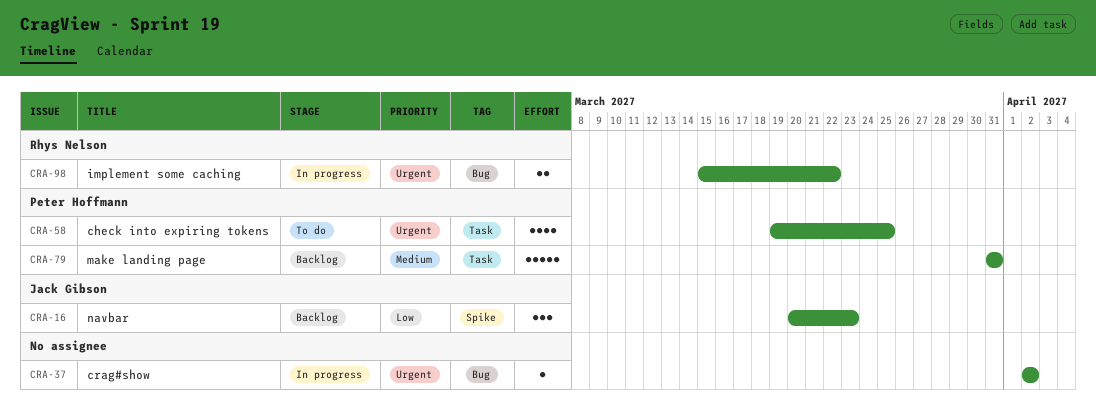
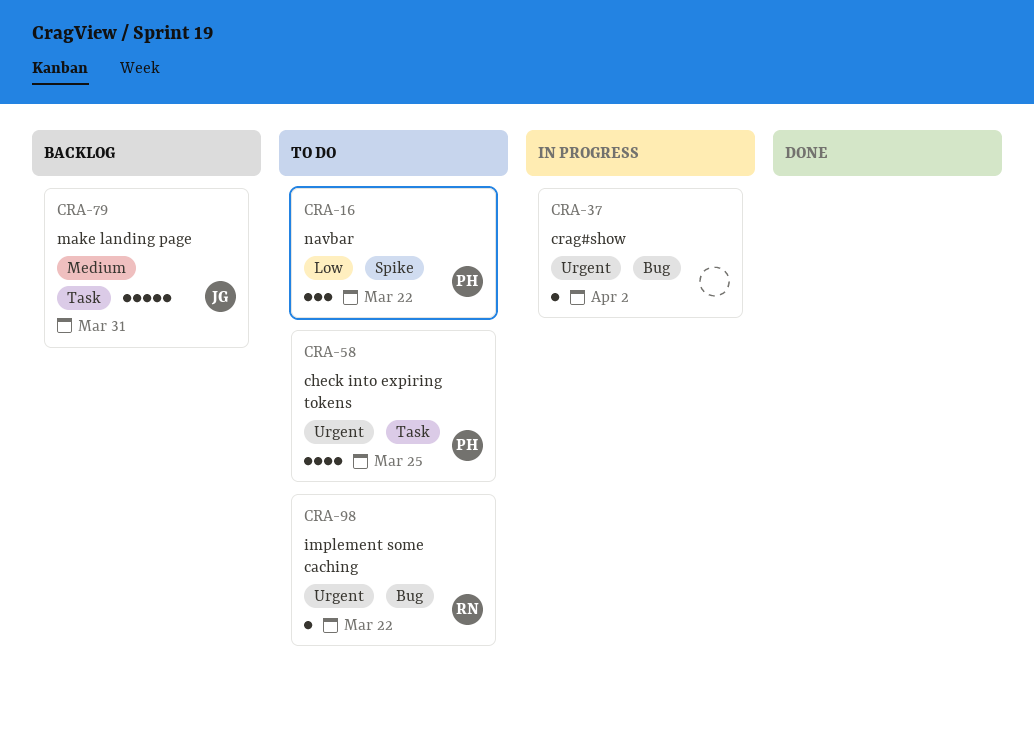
CRA-16, status: Backlog -> To do
CRA-16, owner: Jack Gibson -> Peter Hoffmann
CRA-16, due: Mar 23 -> Mar 22
CRA-79, owner: Peter Hoffmann -> Jack Gibson
CRA-98, status: In progress -> To do
CRA-98, estimate: 2 -> 1

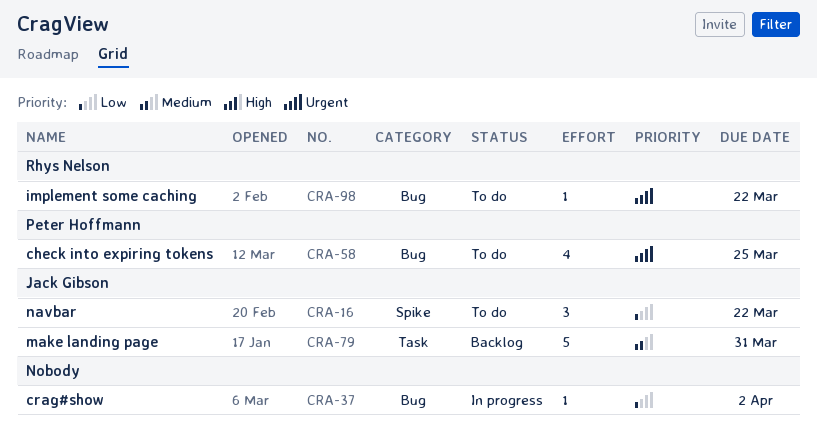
CRA-16, owner: Peter Hoffmann -> Jack Gibson
CRA-37, priority: Urgent -> Low
CRA-58, label: Task -> Bug

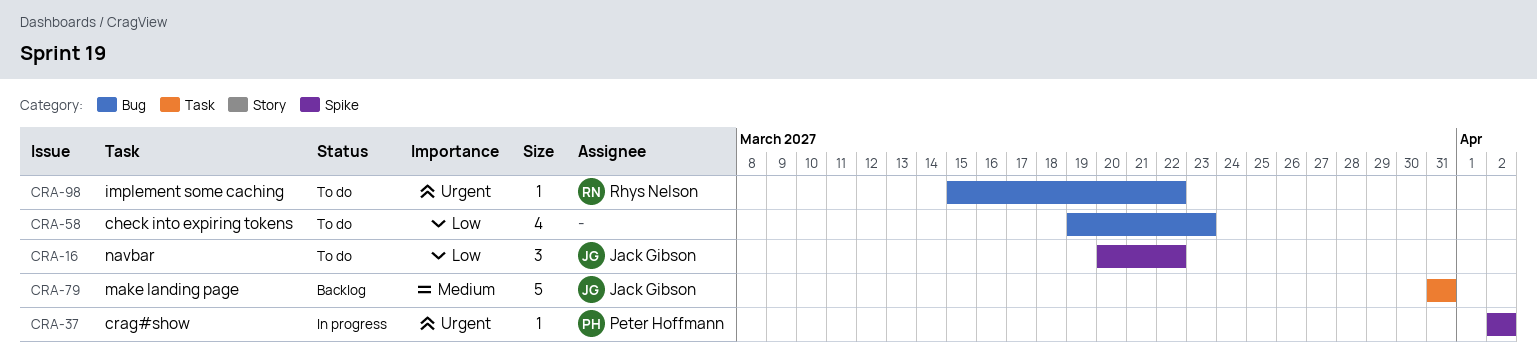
CRA-37, owner: none -> Peter Hoffmann
CRA-37, priority: Low -> Urgent
CRA-37, label: Bug -> Spike
CRA-58, owner: Peter Hoffmann -> none
CRA-58, priority: Urgent -> Low
CRA-58, due: Mar 25 -> Mar 23

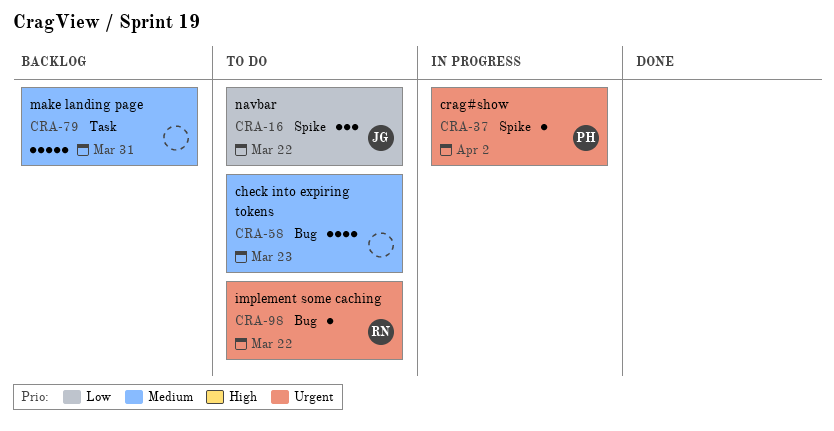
CRA-58, priority: Low -> Medium
CRA-79, owner: Jack Gibson -> none

